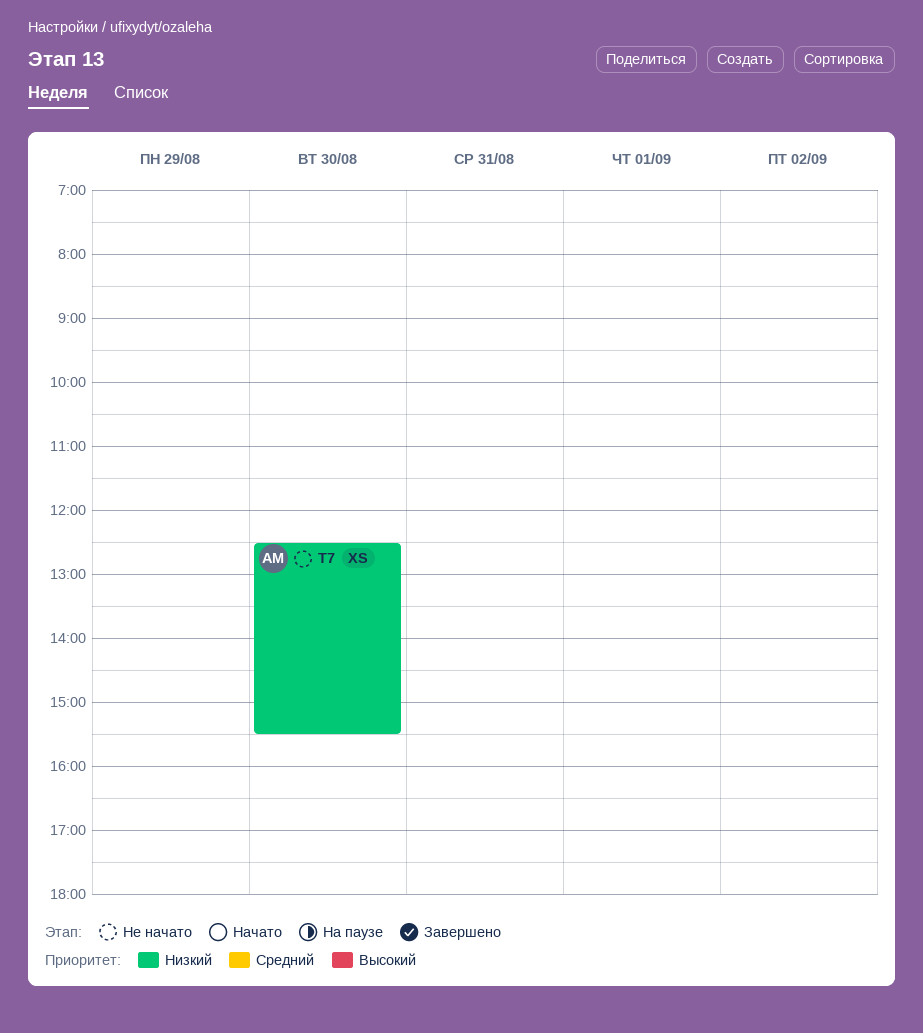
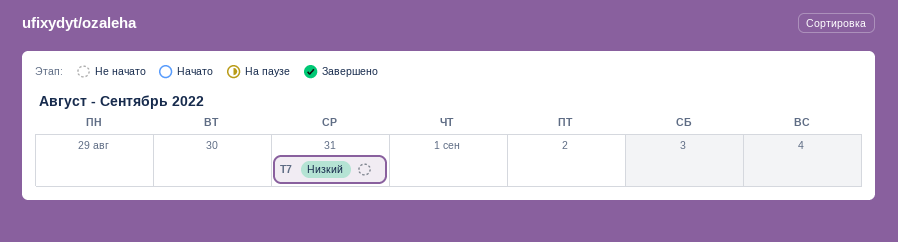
T7, day: Aug 30 -> Aug 31

